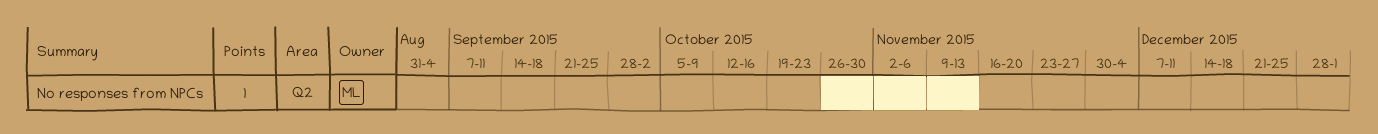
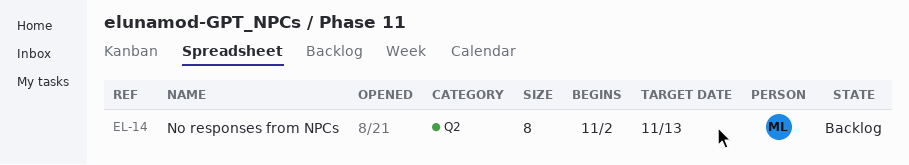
No responses from NPCs, estimate: 1 -> 8
No responses from NPCs, start: Oct 26 -> Nov 2

